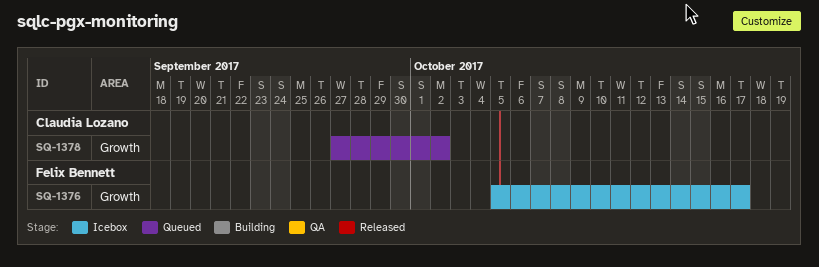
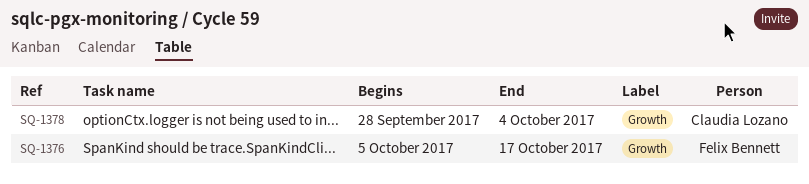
SQ-1378, start: Sep 27 -> Sep 28
SQ-1378, due: Oct 2 -> Oct 4

